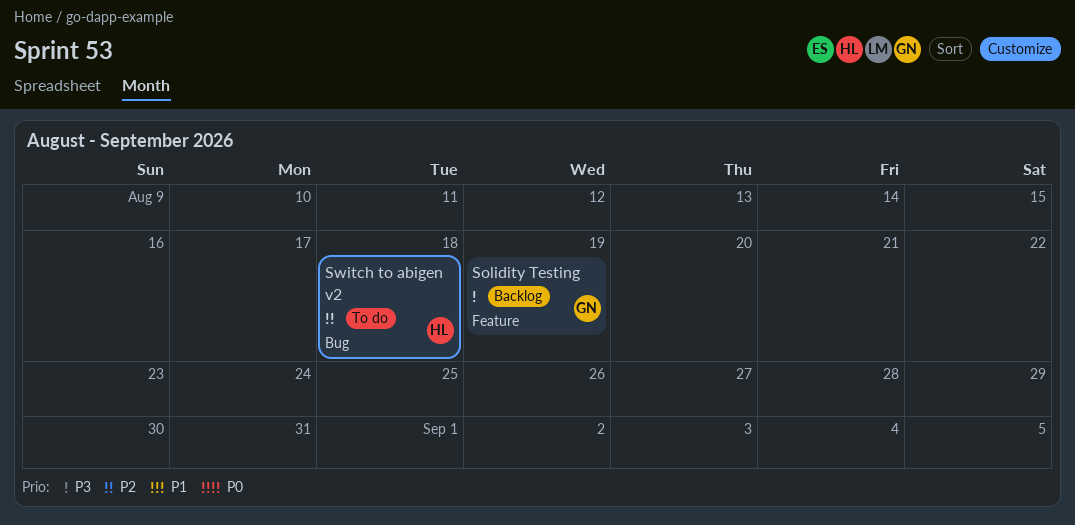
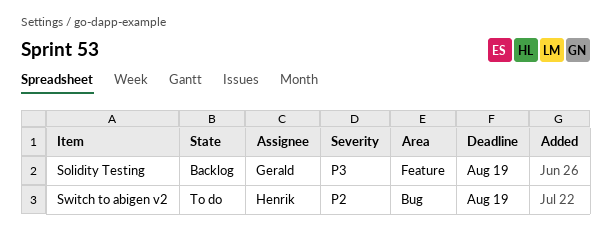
Switch to abigen v2, due: Aug 18 -> Aug 19

